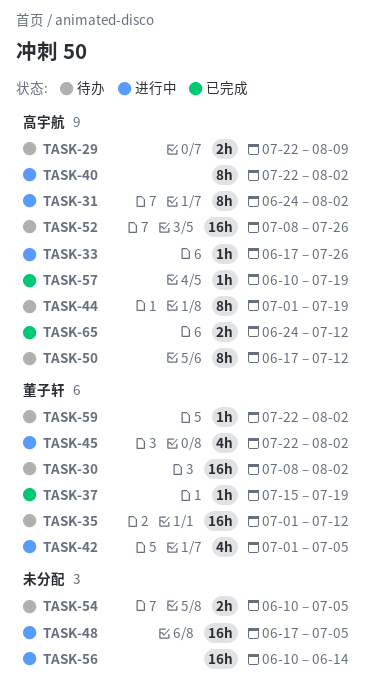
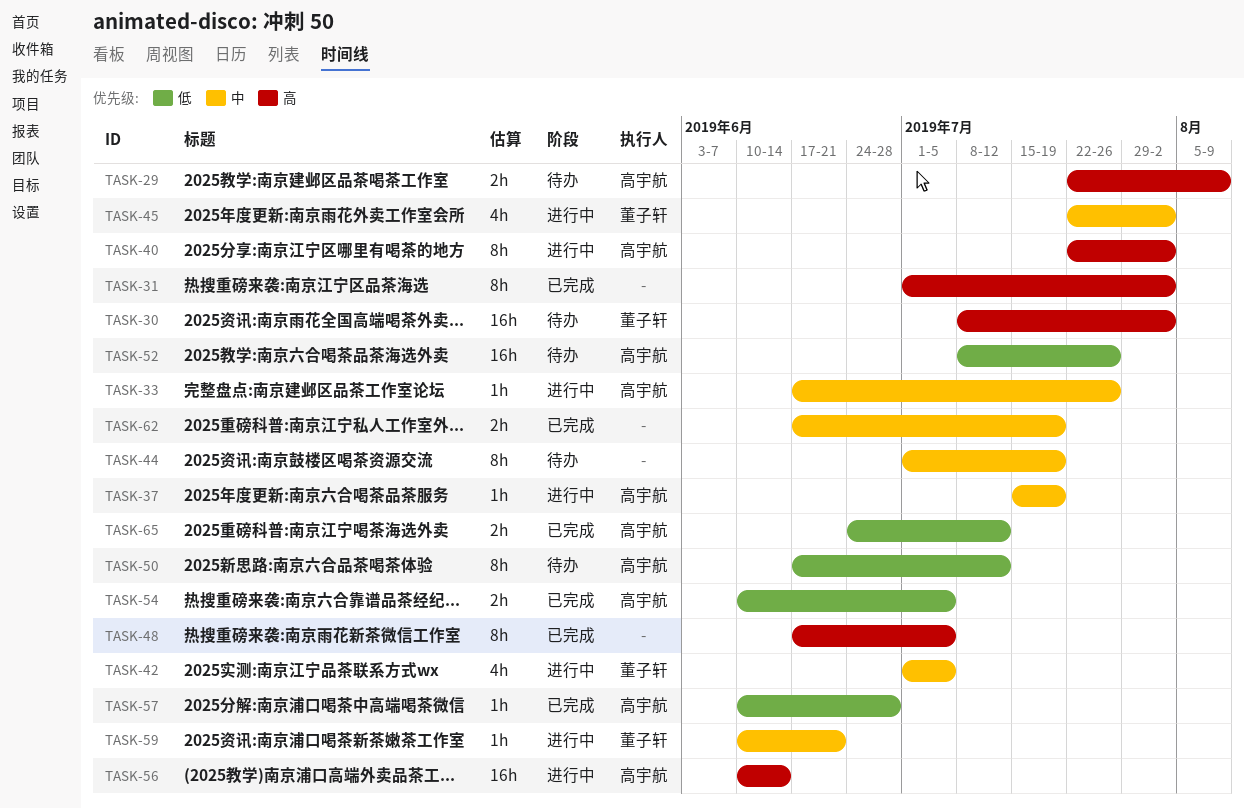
TASK-31, status: 进行中 -> 已完成
TASK-31, owner: 高宇航 -> none
TASK-31, start: Jun 24 -> Jul 1
TASK-35: present -> none
TASK-37, status: 已完成 -> 进行中
TASK-37, owner: 董子轩 -> 高宇航
TASK-44, owner: 高宇航 -> none
TASK-48, status: 进行中 -> 已完成
TASK-48, estimate: 16h -> 8h
TASK-54, status: 待办 -> 已完成
TASK-54, owner: none -> 高宇航
TASK-56, owner: none -> 高宇航
TASK-57, due: Jul 19 -> Jun 28
TASK-59, status: 待办 -> 进行中
TASK-59, start: Jul 22 -> Jun 10
TASK-59, due: Aug 2 -> Jun 21
TASK-62: none -> present

